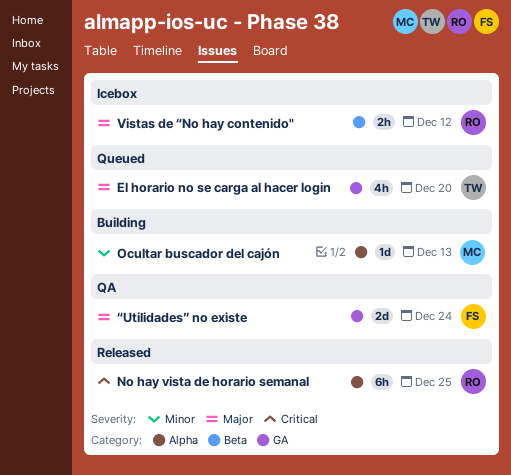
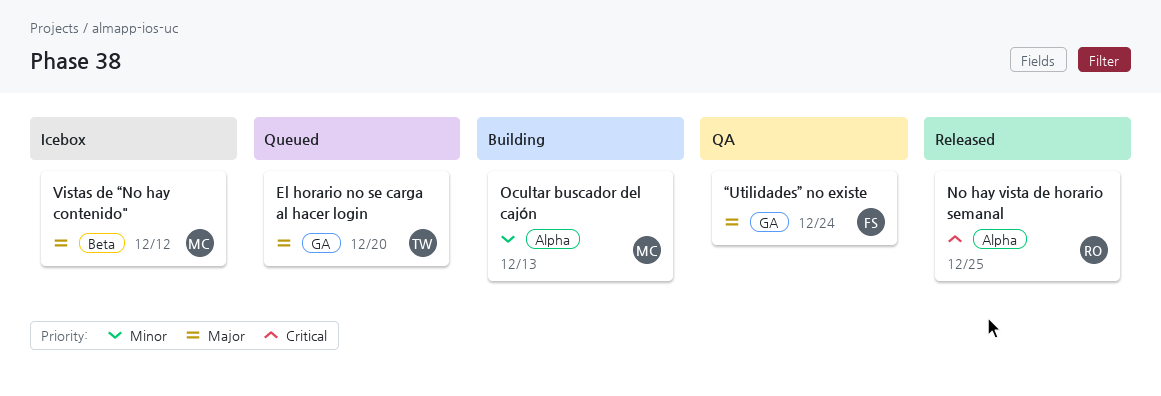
Vistas de “No hay contenido", owner: RO -> MC

